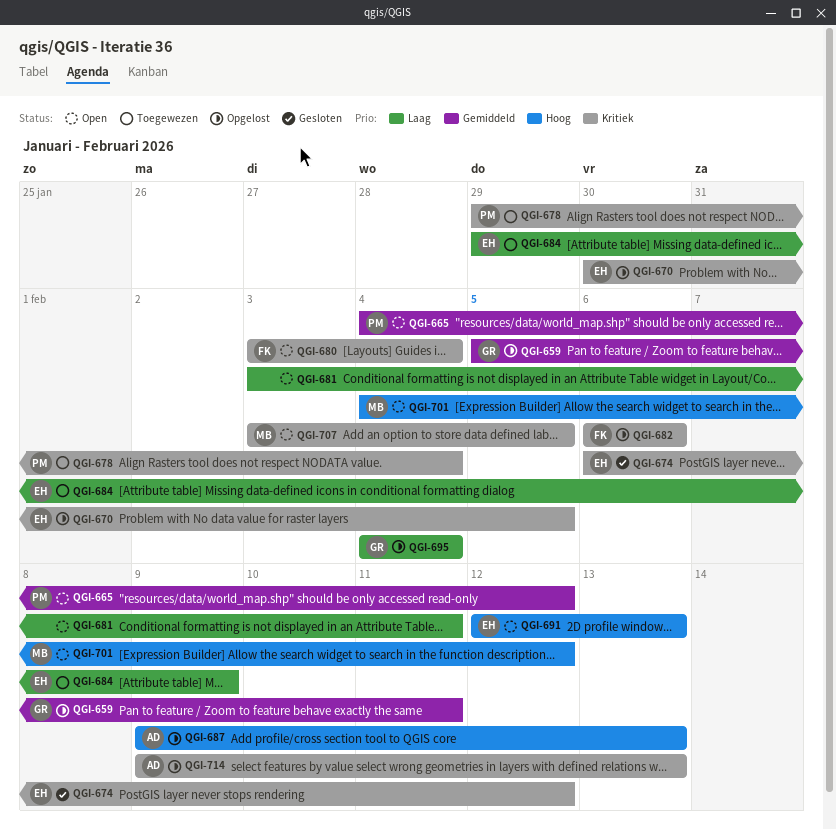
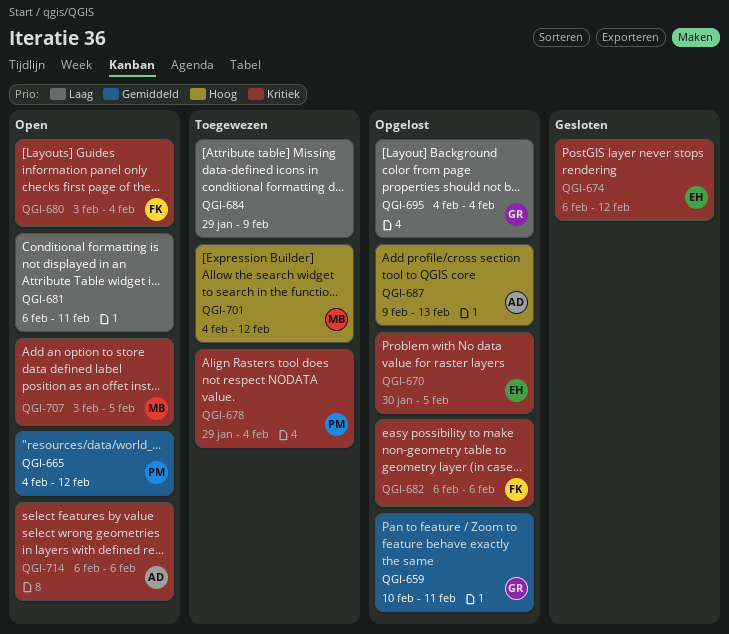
QGI-659, start: Feb 5 -> Feb 10
QGI-681, start: Feb 3 -> Feb 6
QGI-684, owner: EH -> none
QGI-691: present -> none
QGI-701, status: Open -> Toegewezen
QGI-714, status: Opgelost -> Open
QGI-714, start: Feb 9 -> Feb 6
QGI-714, due: Feb 13 -> Feb 6

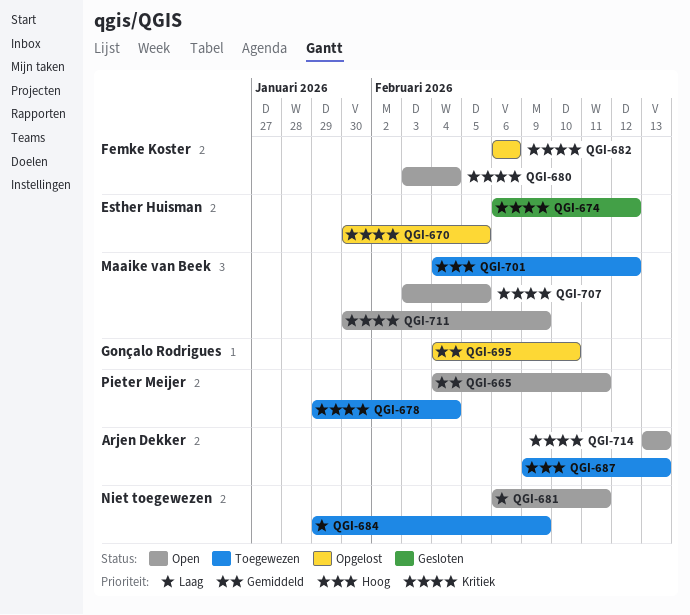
QGI-659: present -> none
QGI-665, due: Feb 12 -> Feb 11
QGI-687, status: Opgelost -> Toegewezen
QGI-695, priority: Laag -> Gemiddeld
QGI-695, due: Feb 4 -> Feb 10
QGI-711: none -> present
QGI-714, start: Feb 6 -> Feb 13
QGI-714, due: Feb 6 -> Feb 13

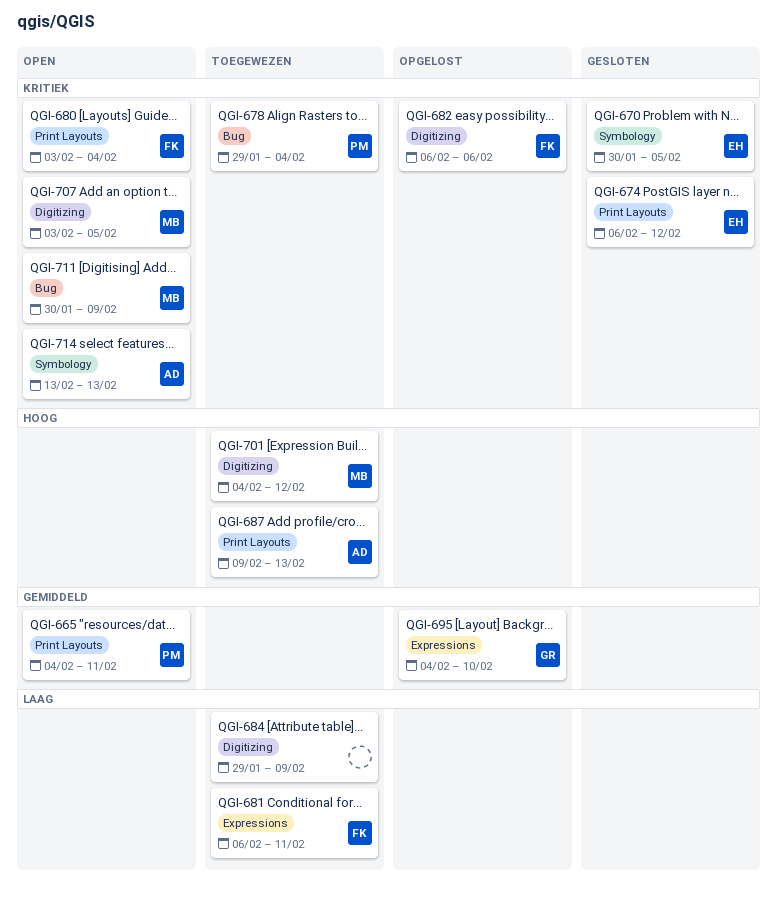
QGI-670, status: Opgelost -> Gesloten
QGI-681, status: Open -> Toegewezen
QGI-681, owner: none -> Femke Koster

